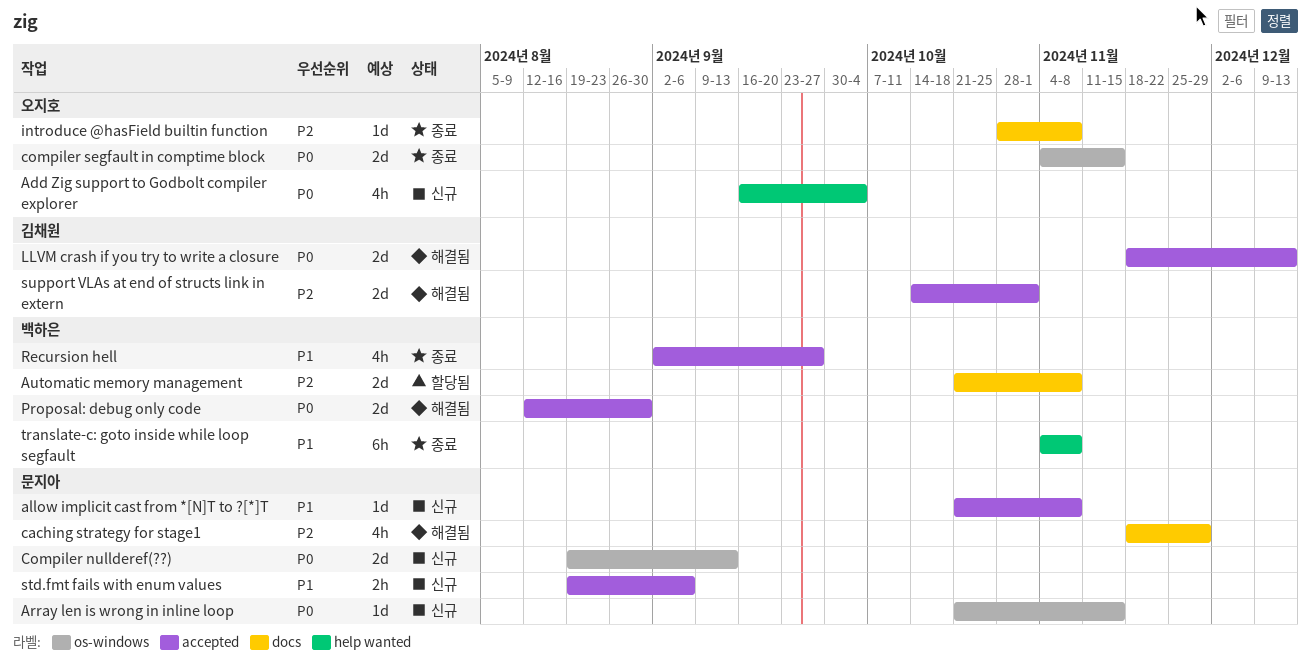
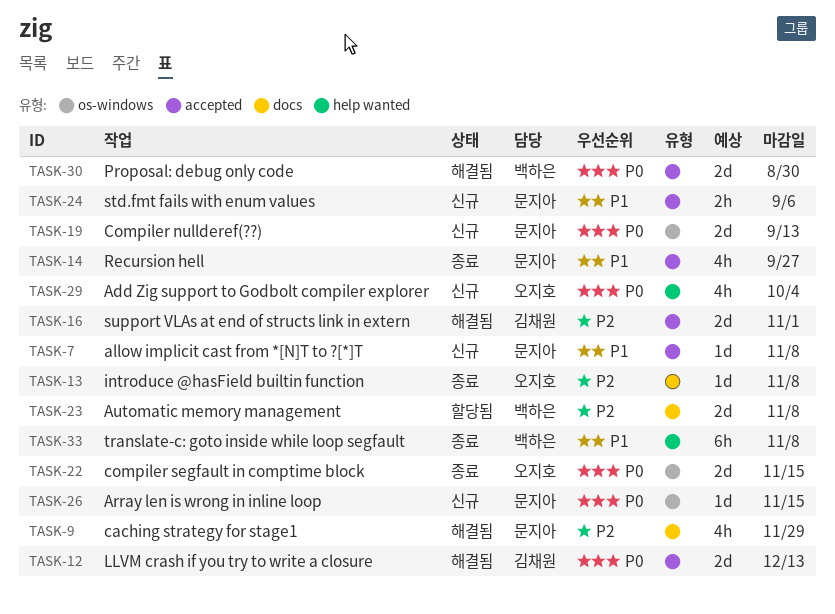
Recursion hell, owner: 백하은 -> 문지아

